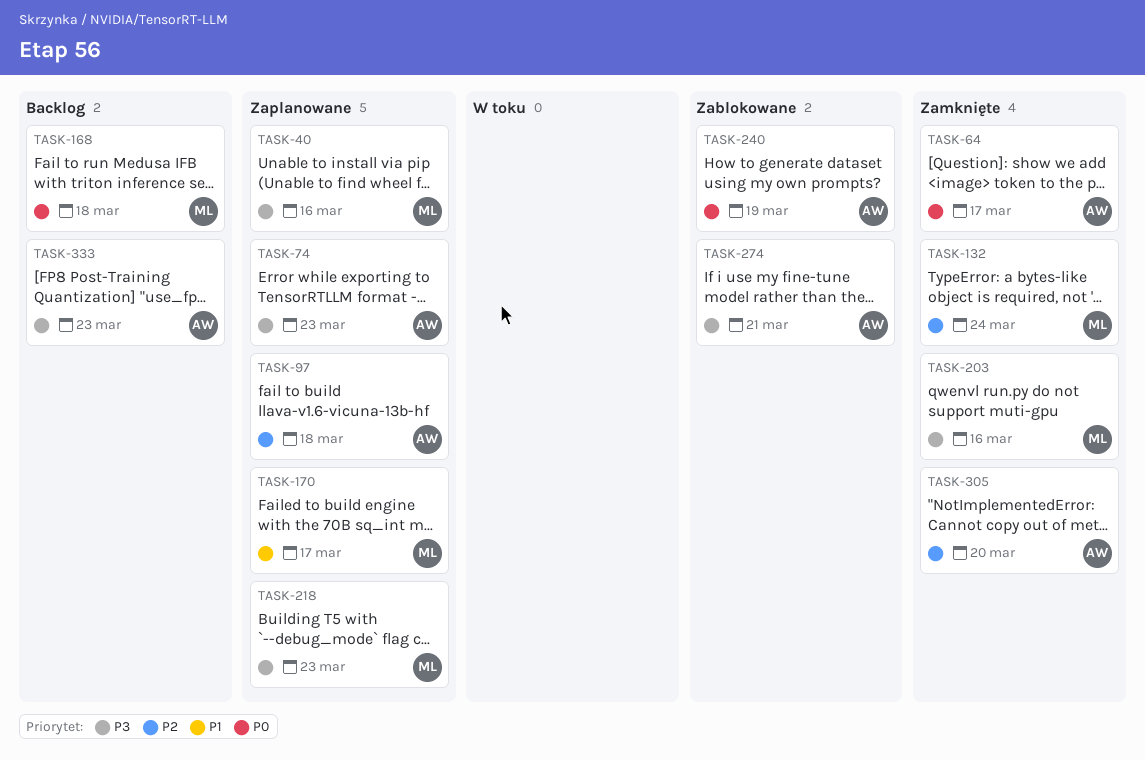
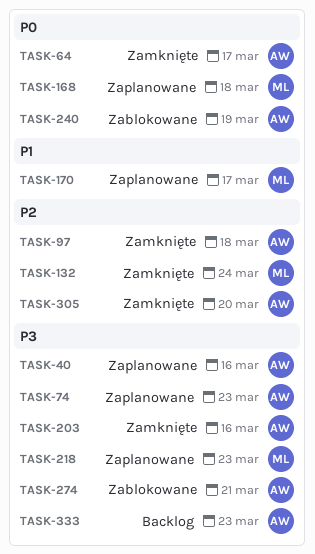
TASK-40, owner: ML -> AW
TASK-97, status: Zaplanowane -> Zamknięte
TASK-168, status: Backlog -> Zaplanowane
TASK-203, owner: ML -> AW

